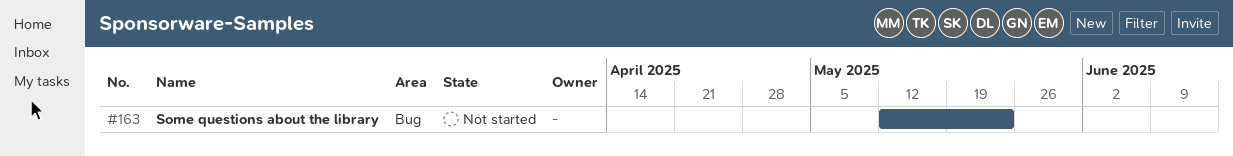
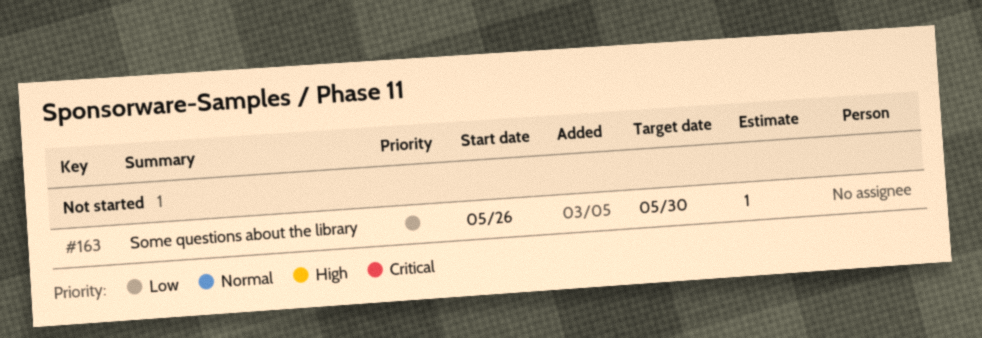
#163, start: May 12 -> May 26
#163, due: May 23 -> May 30

